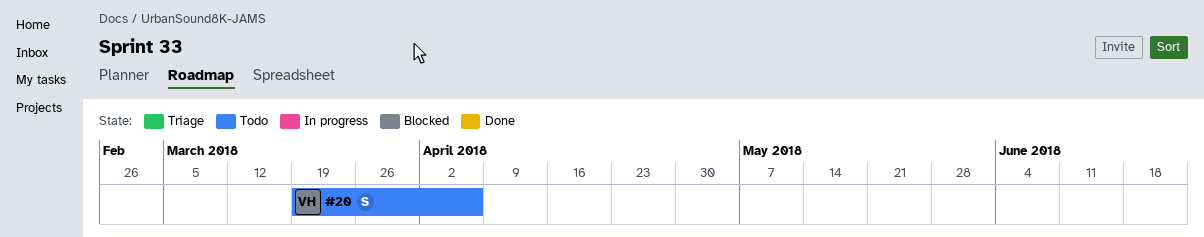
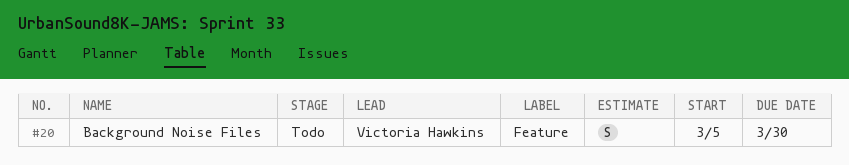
#20, start: Mar 19 -> Mar 5
#20, due: Apr 6 -> Mar 30

